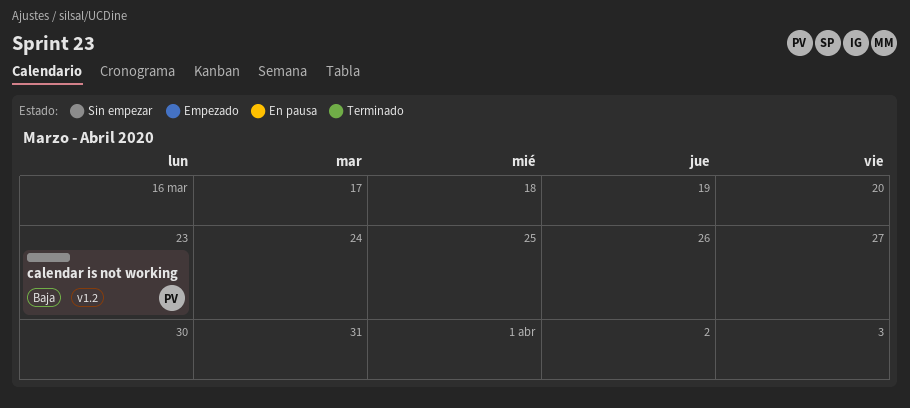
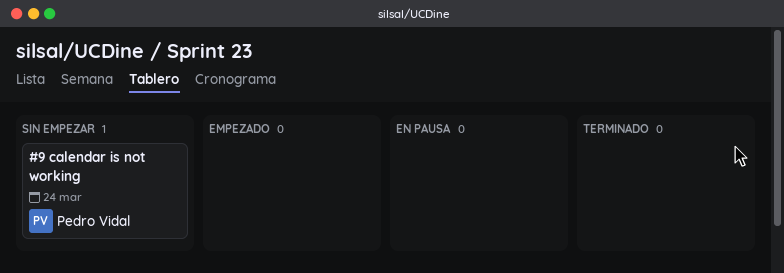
calendar is not working, due: Mar 23 -> Mar 24

